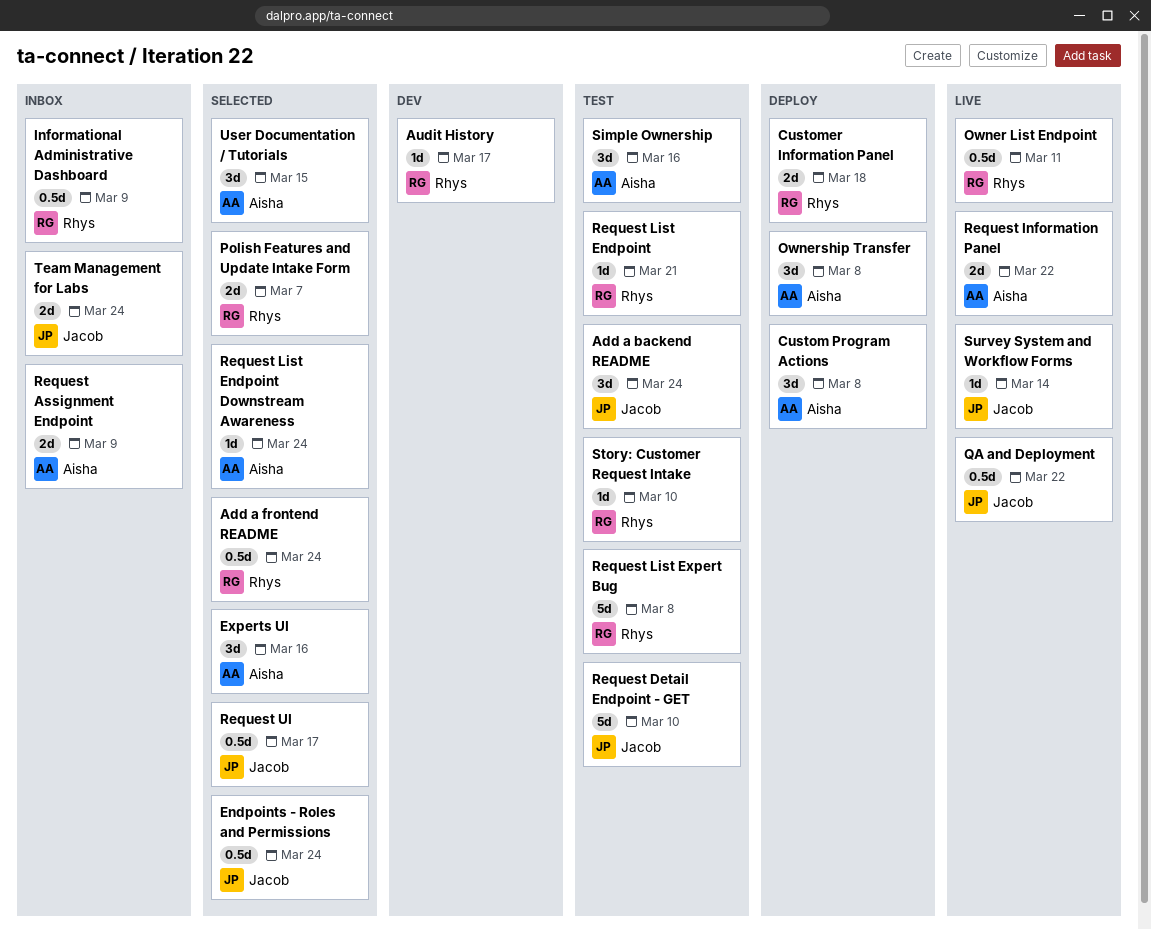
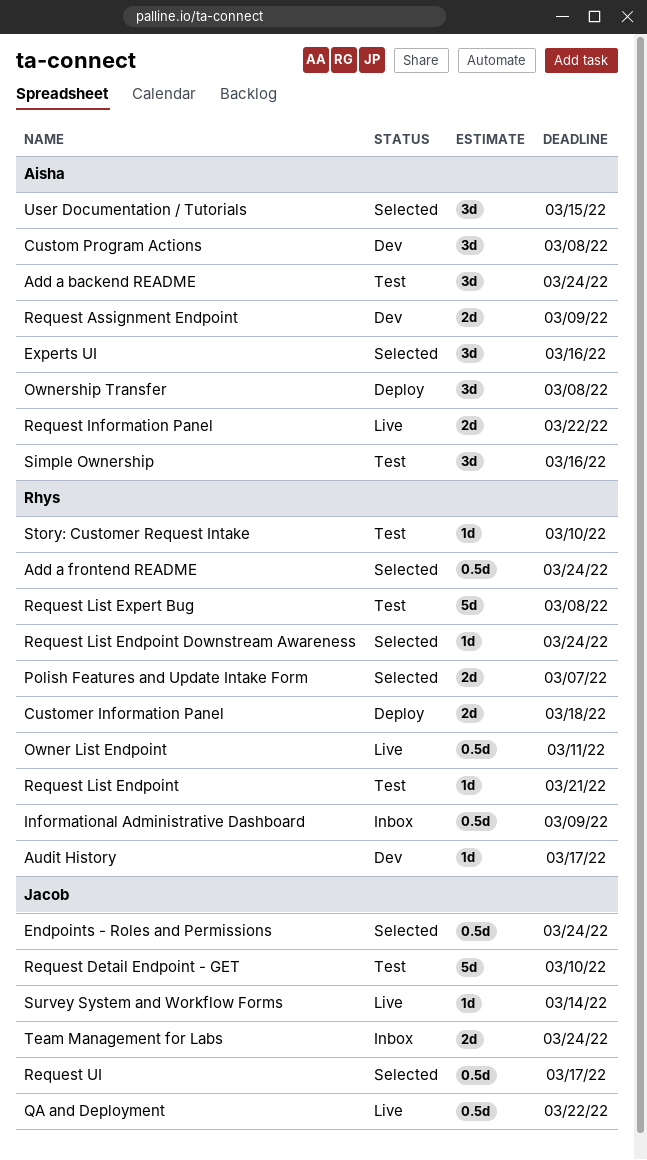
Add a backend README, owner: Jacob -> Aisha
Custom Program Actions, status: Deploy -> Dev
Request Assignment Endpoint, status: Inbox -> Dev
Request List Endpoint Downstream Awareness, owner: Aisha -> Rhys

